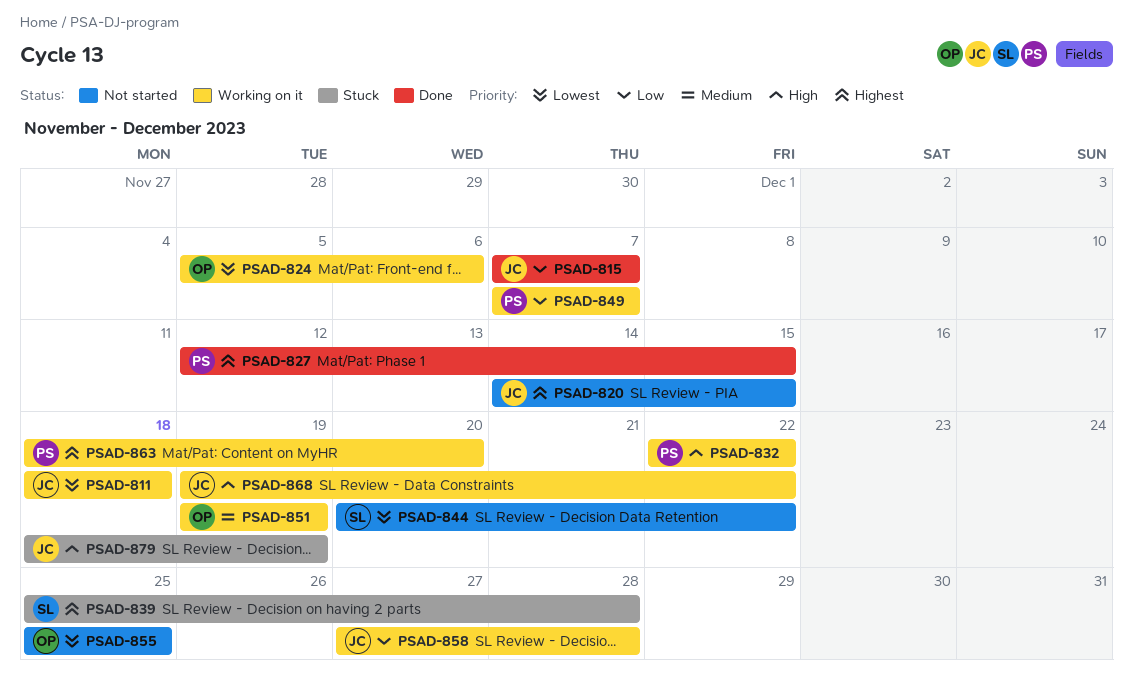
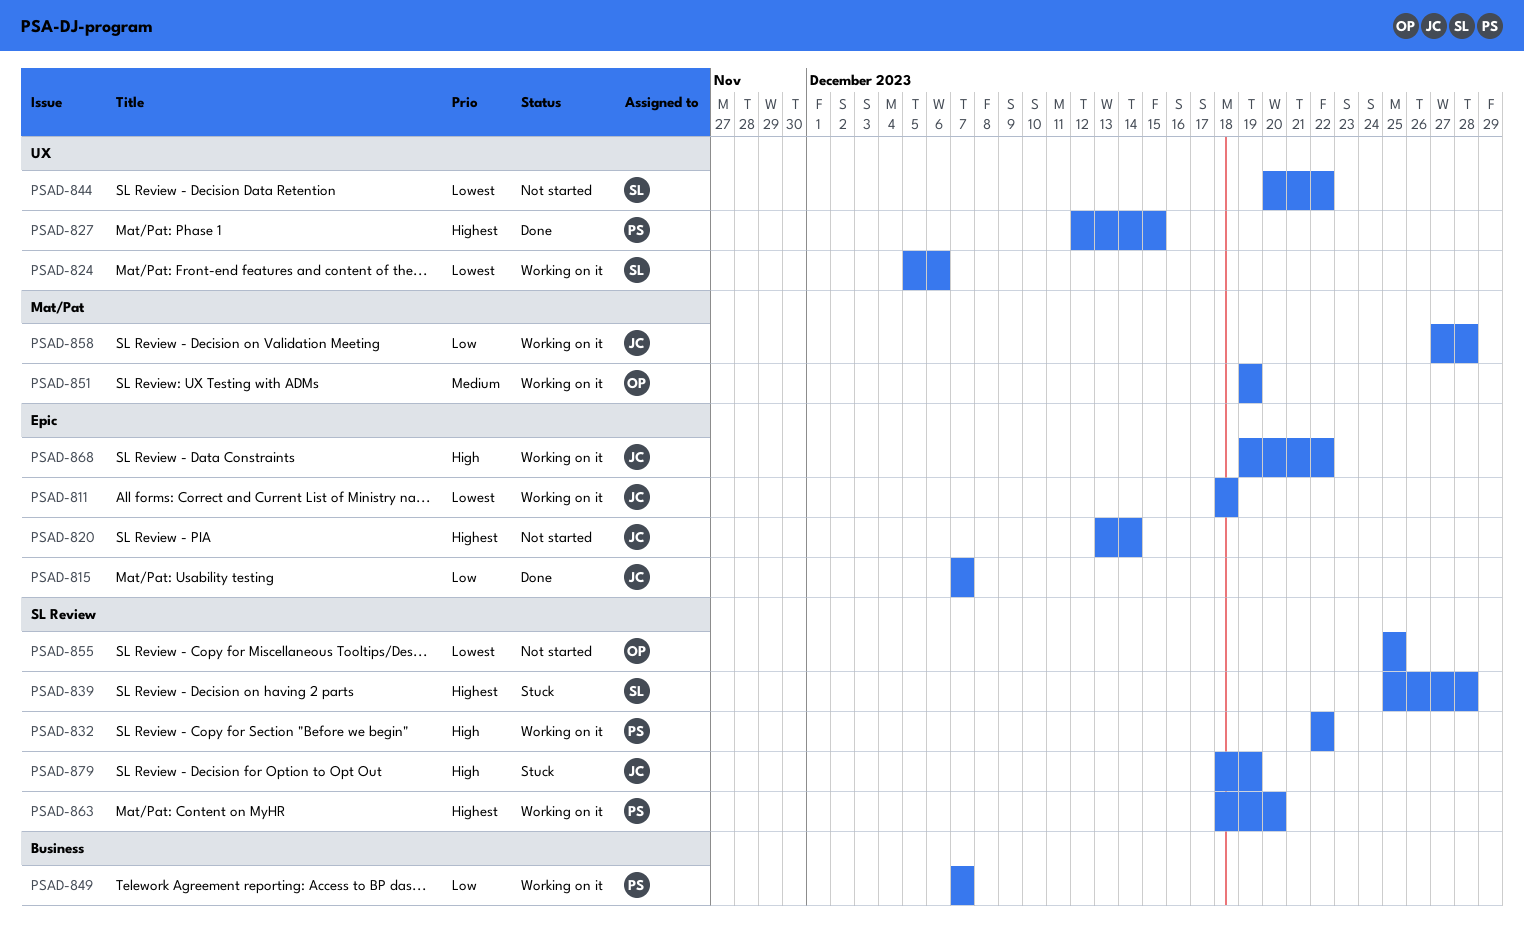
PSAD-820, start: Dec 14 -> Dec 13
PSAD-820, due: Dec 15 -> Dec 14
PSAD-824, owner: OP -> SL

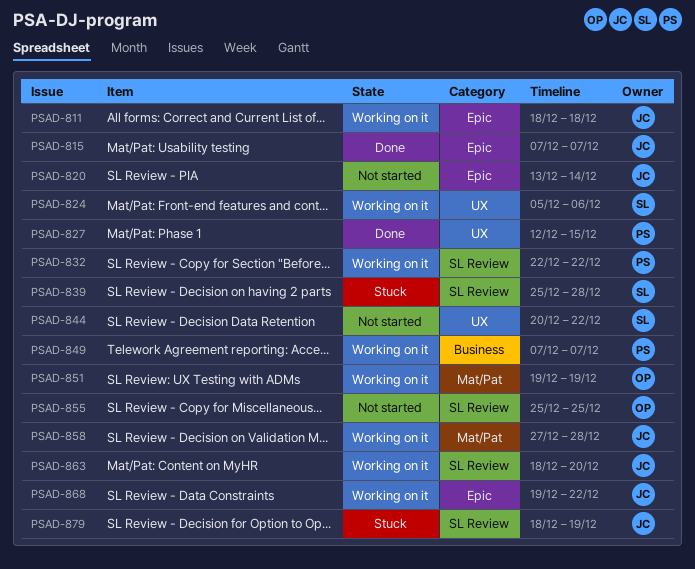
PSAD-863, owner: PS -> JC

